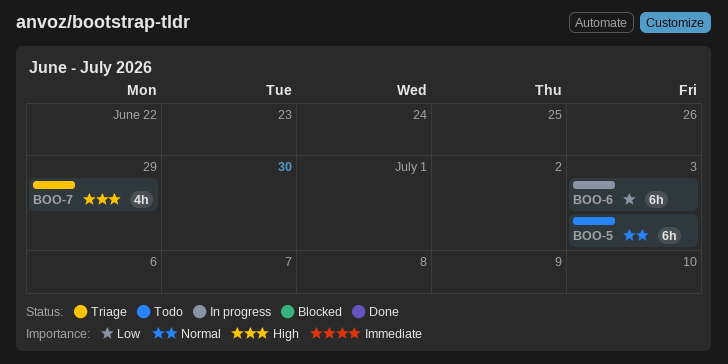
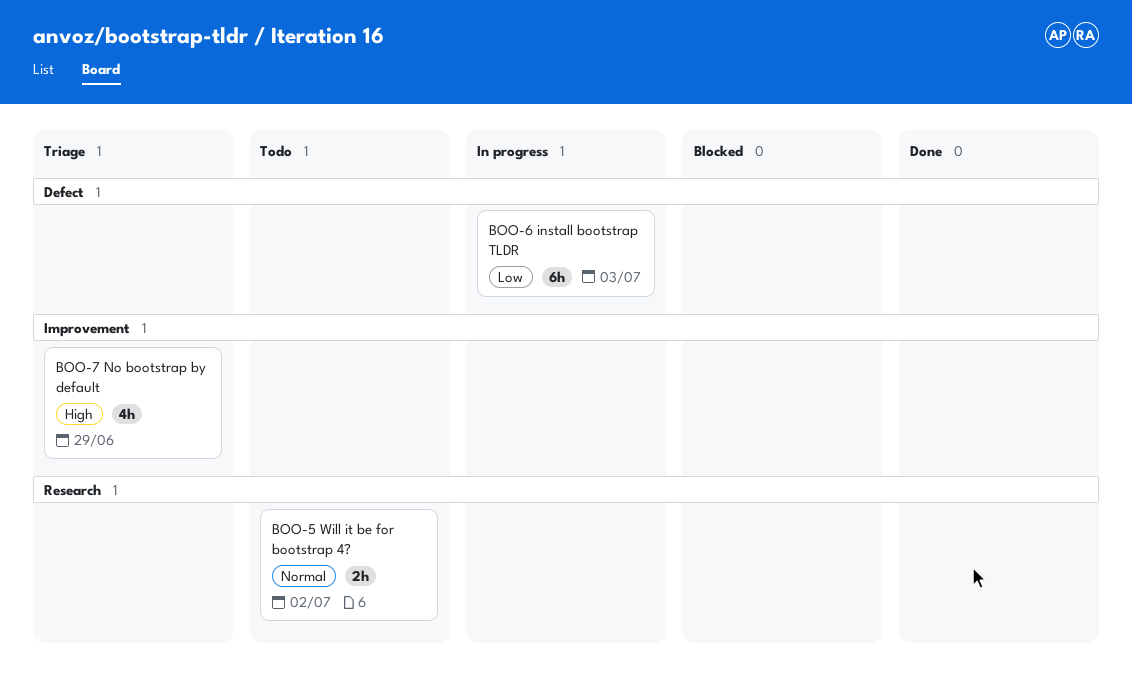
BOO-5, estimate: 6h -> 2h
BOO-5, due: Jul 3 -> Jul 2

